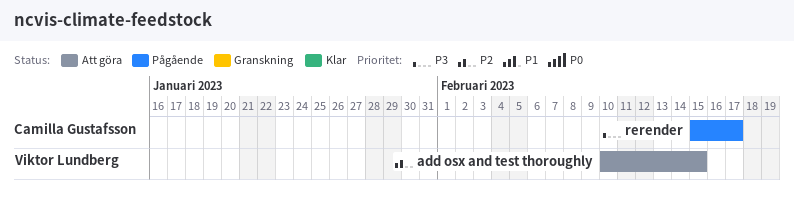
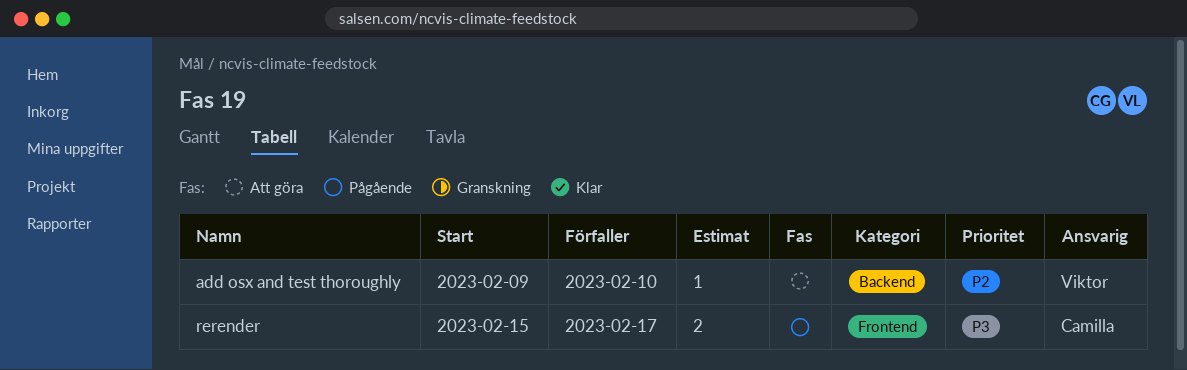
add osx and test thoroughly, start: Feb 10 -> Feb 9
add osx and test thoroughly, due: Feb 15 -> Feb 10

